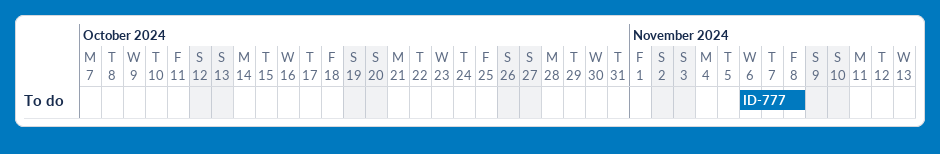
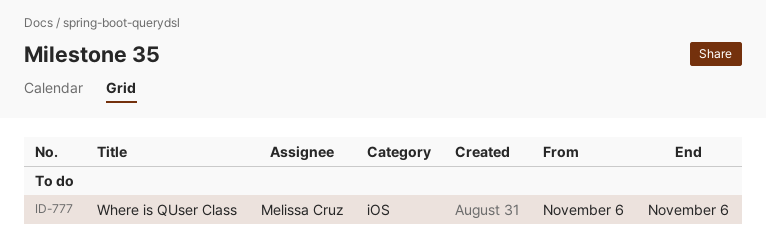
ID-777, due: Nov 8 -> Nov 6

